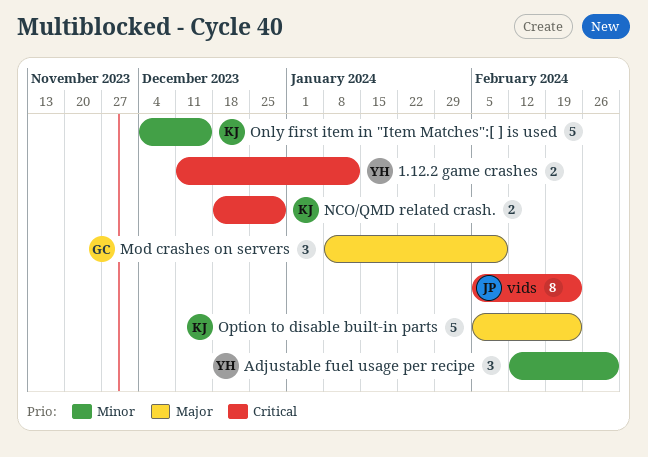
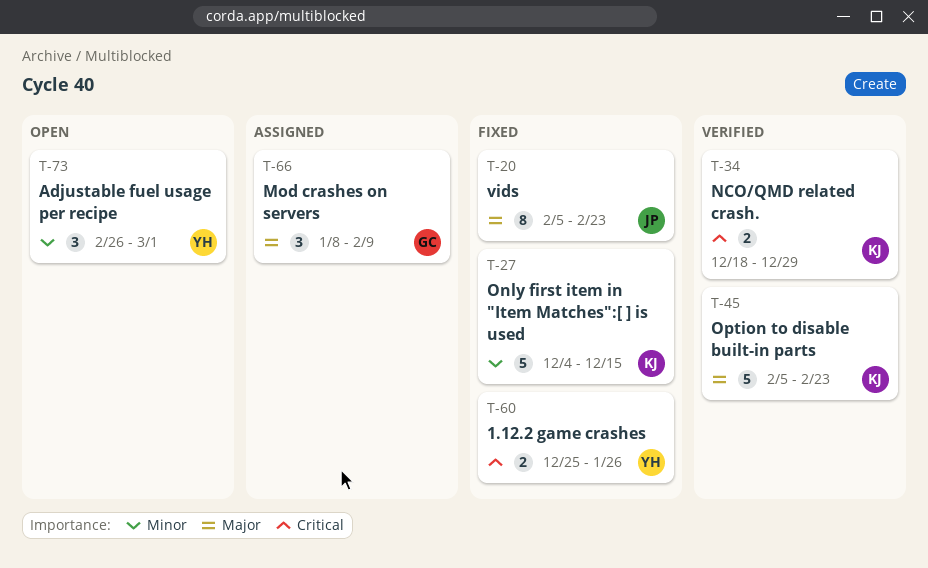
1.12.2 game crashes, start: Dec 11 -> Dec 25
1.12.2 game crashes, due: Jan 12 -> Jan 26
Adjustable fuel usage per recipe, start: Feb 12 -> Feb 26
vids, priority: Critical -> Major

